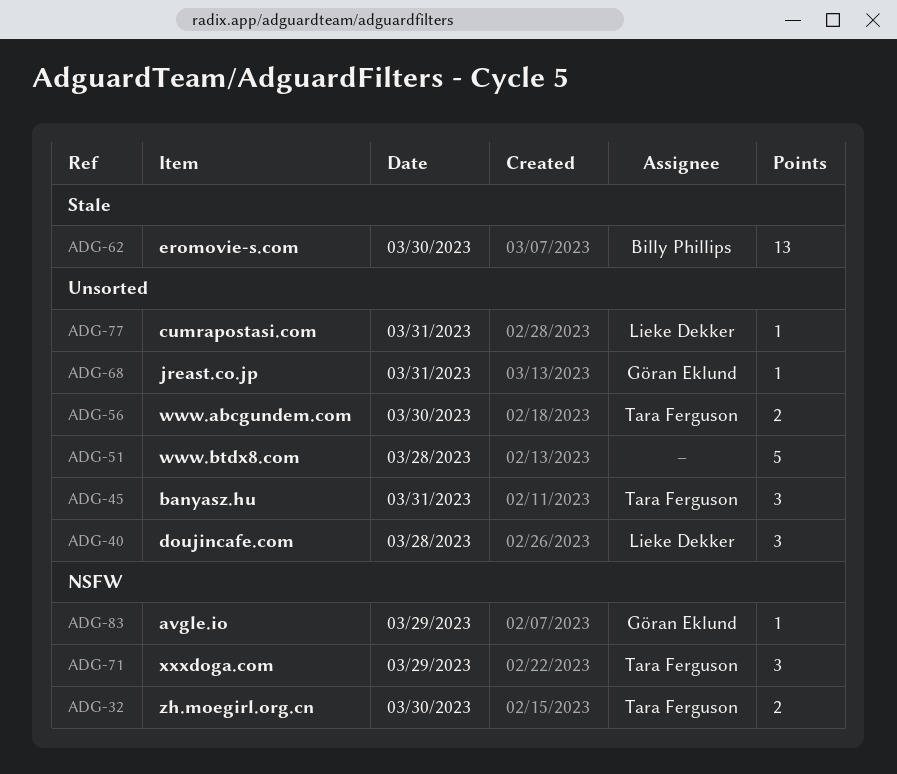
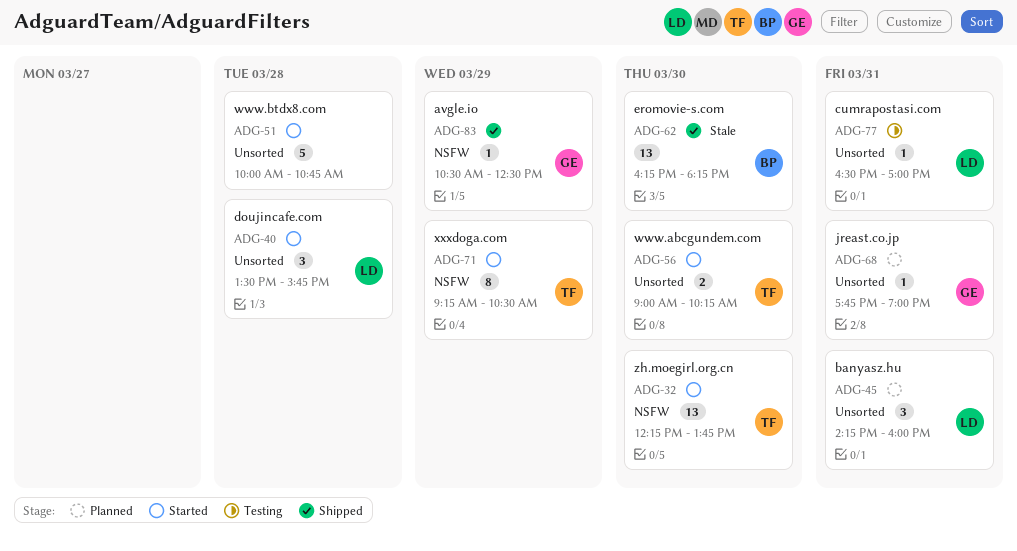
ADG-32, estimate: 2 -> 13
ADG-45, owner: Tara Ferguson -> Lieke Dekker
ADG-71, estimate: 3 -> 8

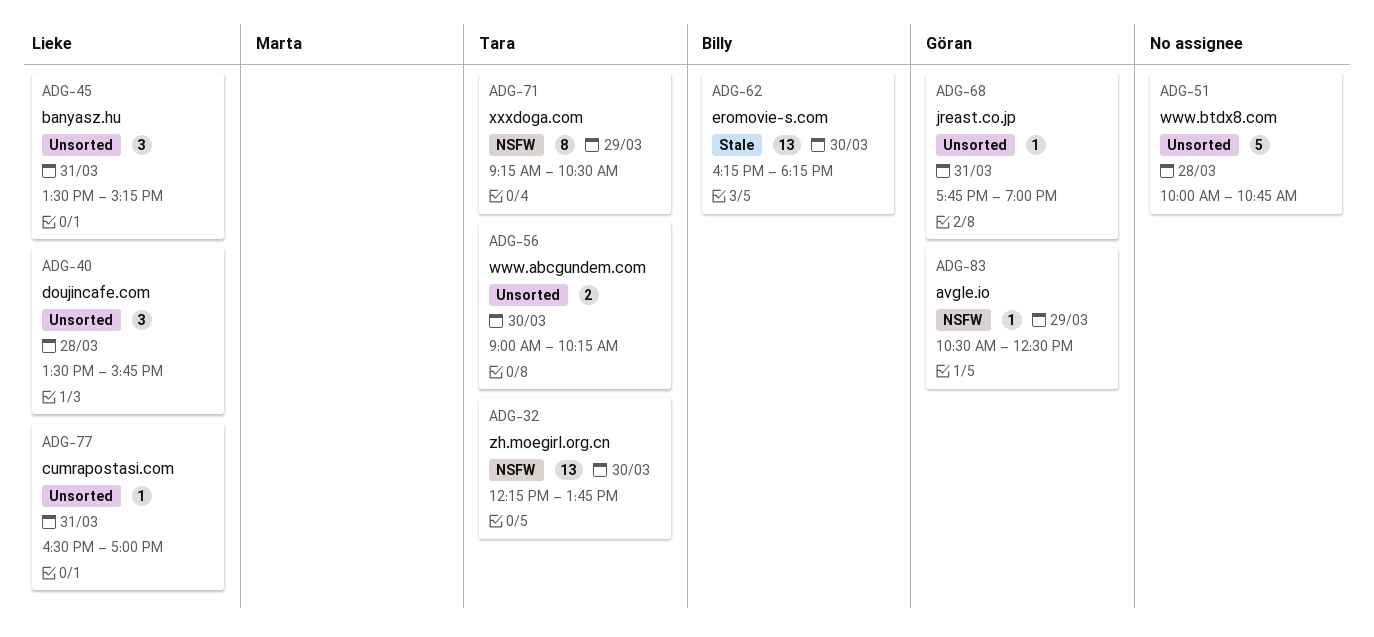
ADG-45, begins: 14:15 -> 13:30
ADG-45, ends: 16:00 -> 15:15

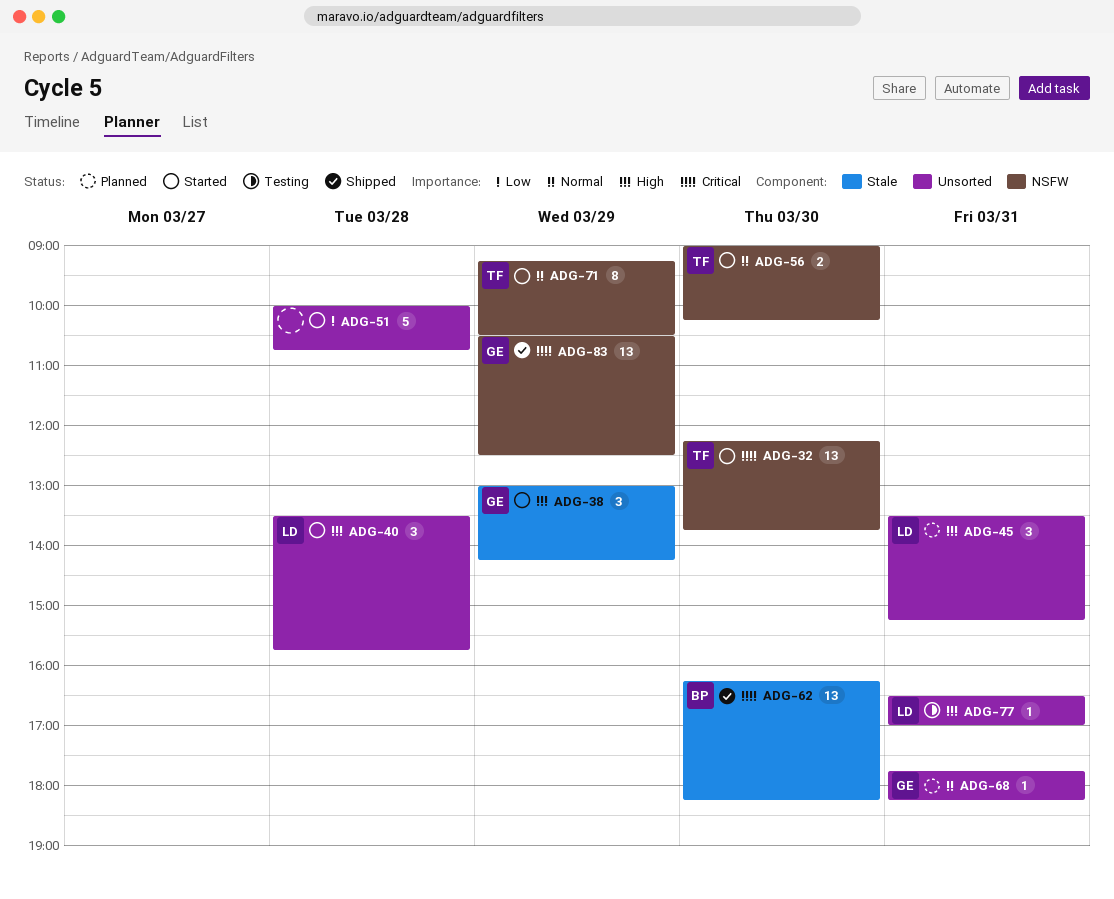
ADG-38: none -> present
ADG-56, label: Unsorted -> NSFW
ADG-68, ends: 19:00 -> 18:15
ADG-83, estimate: 1 -> 13

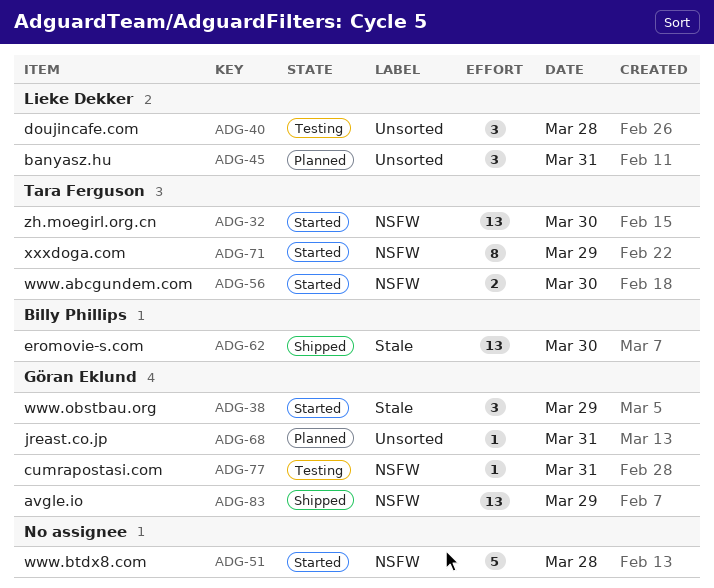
ADG-40, status: Started -> Testing
ADG-51, label: Unsorted -> NSFW
ADG-77, owner: Lieke Dekker -> Göran Eklund
ADG-77, label: Unsorted -> NSFW

